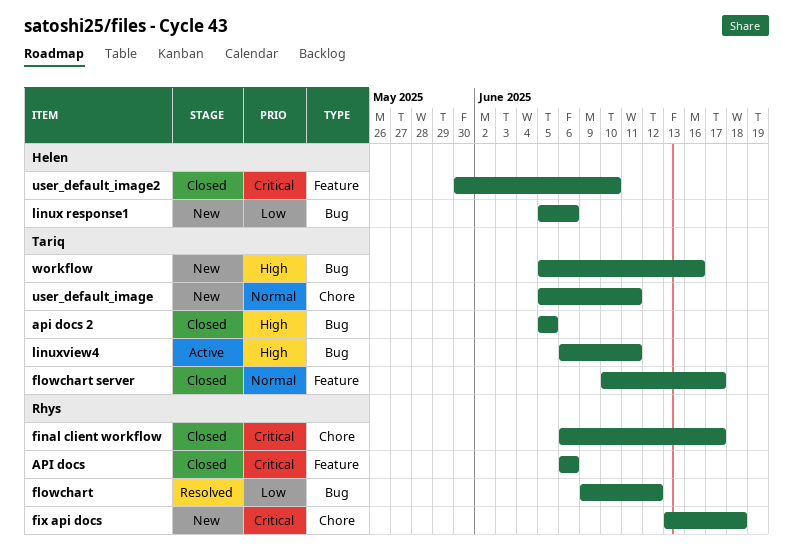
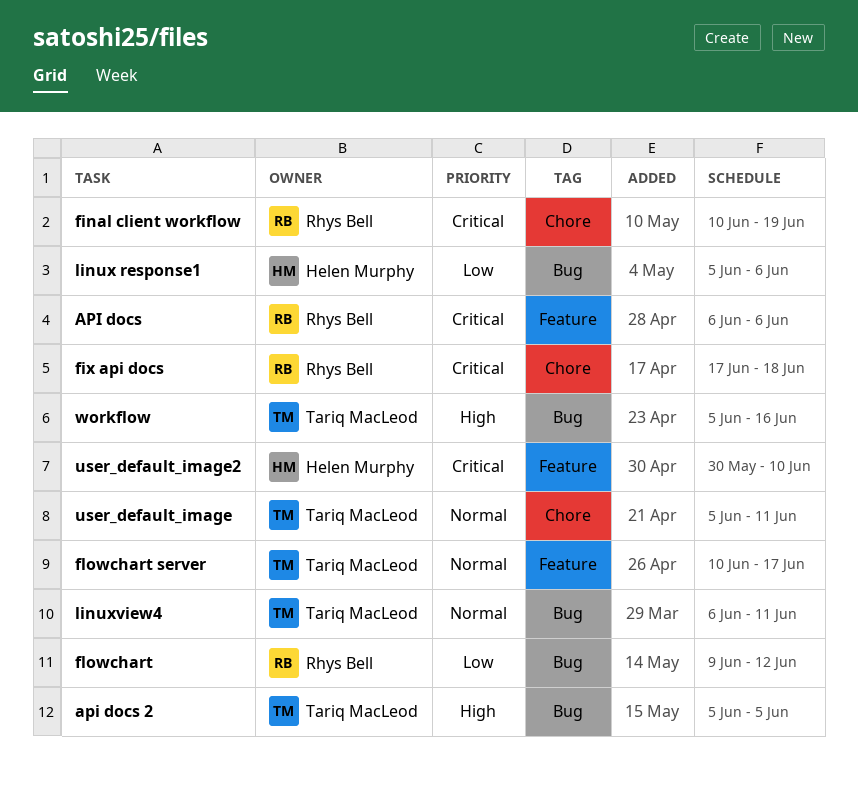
final client workflow, start: Jun 6 -> Jun 10
final client workflow, due: Jun 17 -> Jun 19
fix api docs, start: Jun 13 -> Jun 17
linuxview4, priority: High -> Normal

